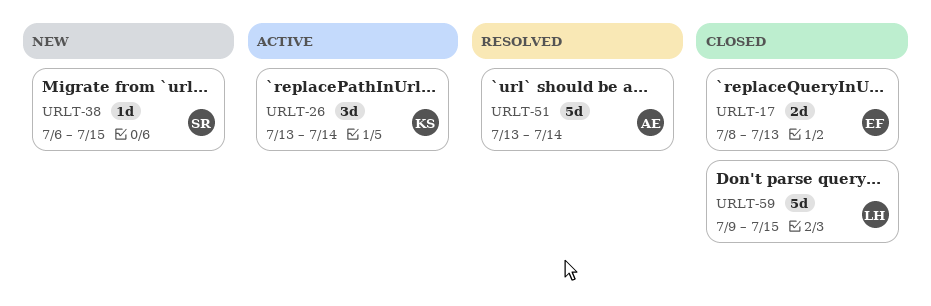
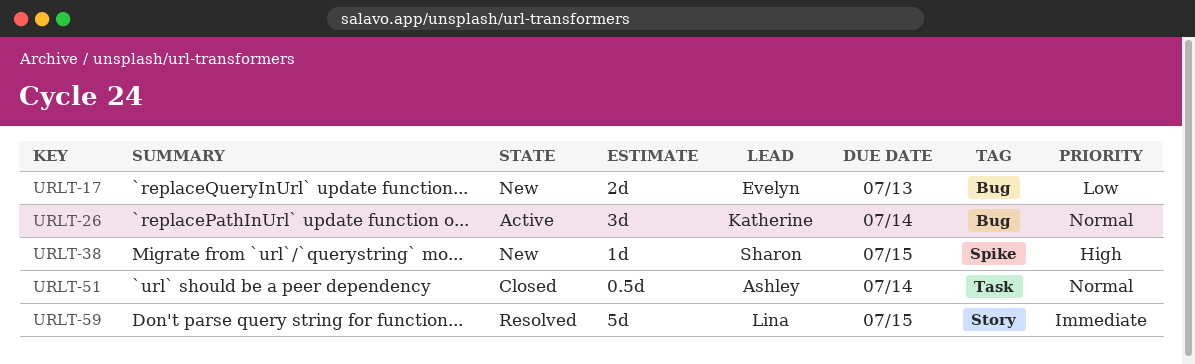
URLT-17, status: Closed -> New
URLT-51, status: Resolved -> Closed
URLT-51, estimate: 5d -> 0.5d
URLT-59, status: Closed -> Resolved

